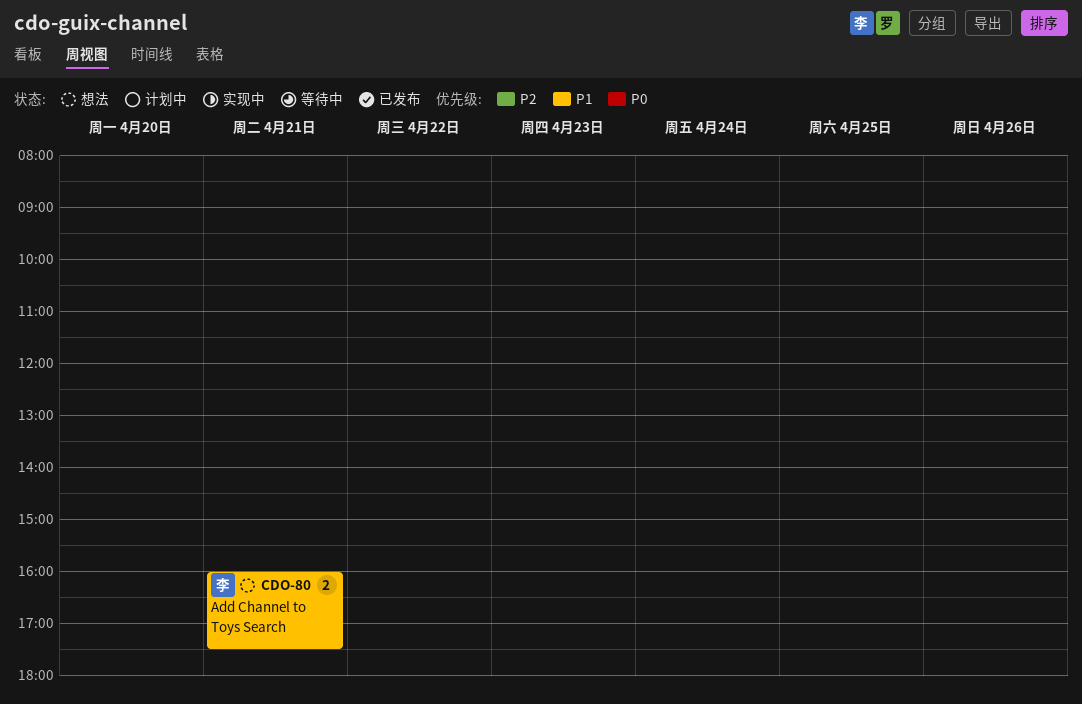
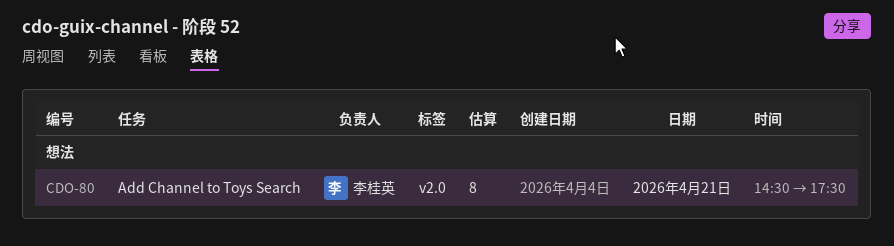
CDO-80, estimate: 2 -> 8
CDO-80, begins: 16:00 -> 14:30

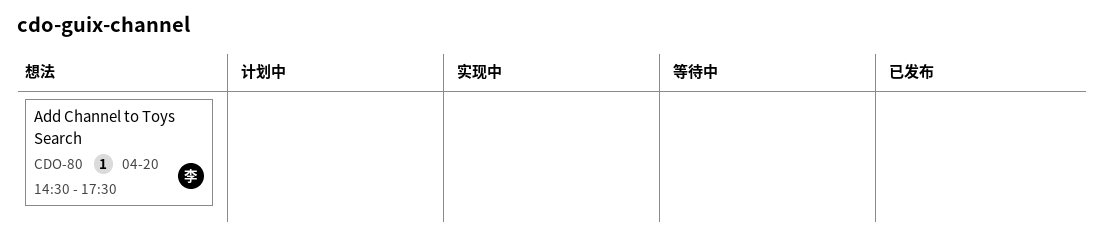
CDO-80, estimate: 8 -> 1
CDO-80, day: Apr 21 -> Apr 20

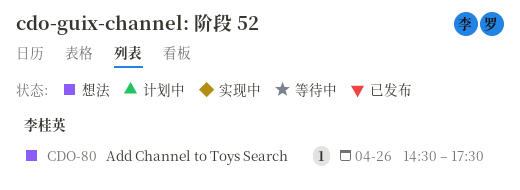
CDO-80, day: Apr 20 -> Apr 26

